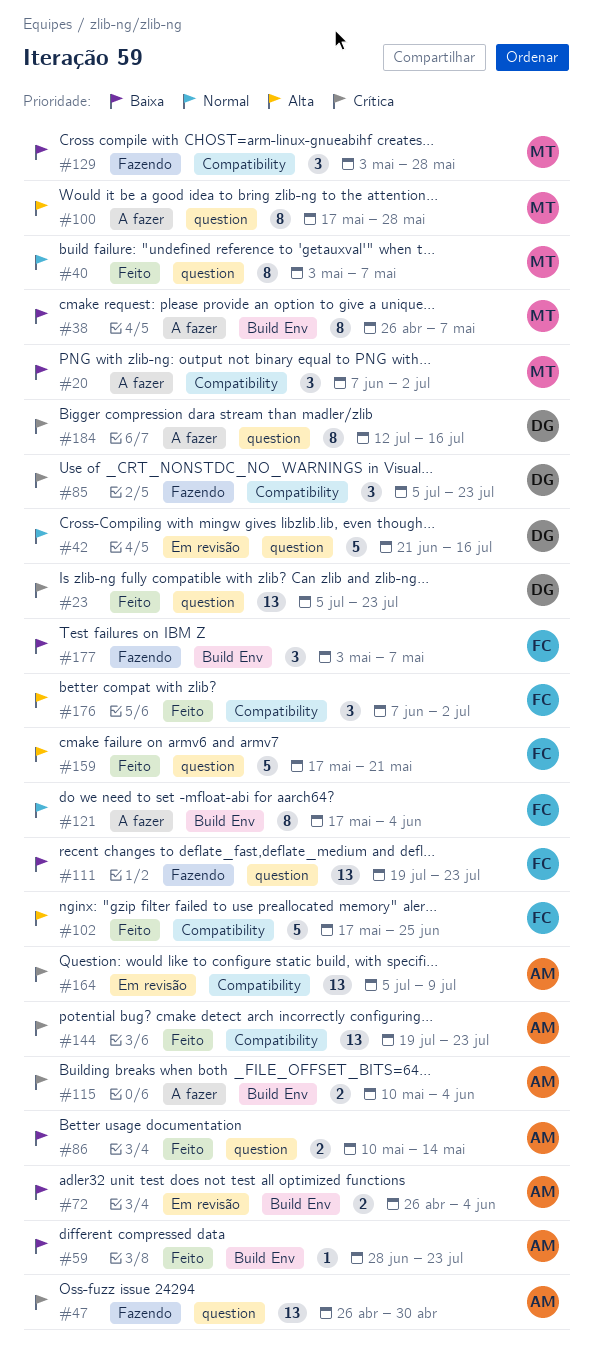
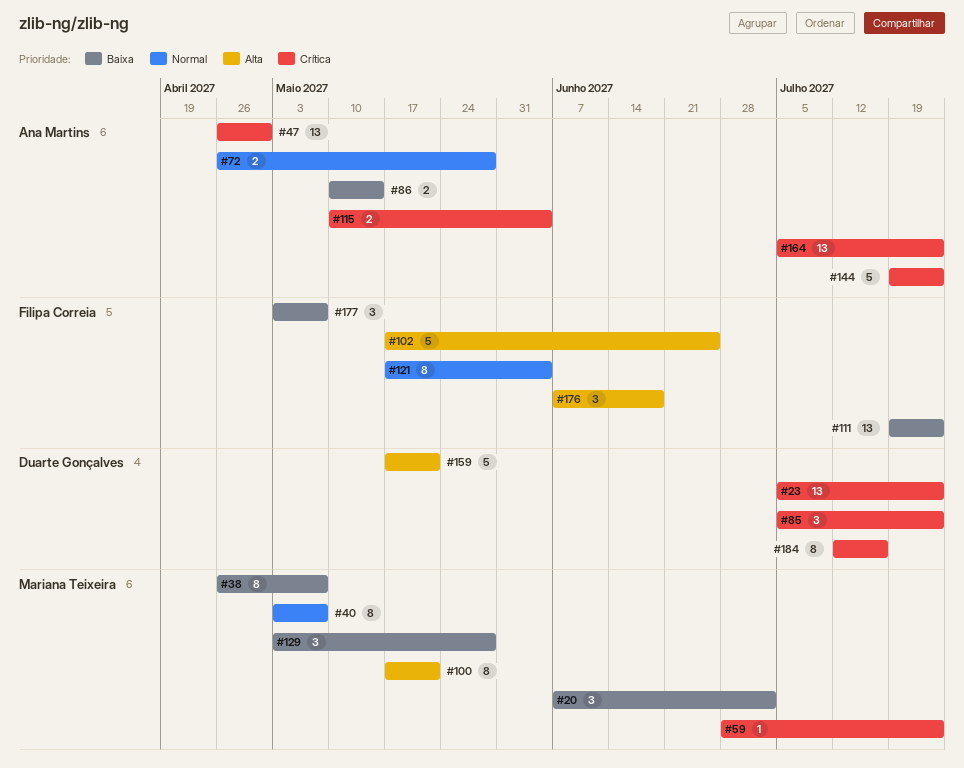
#42: present -> none
#59, owner: Ana Martins -> Mariana Teixeira
#59, priority: Baixa -> Crítica
#72, priority: Baixa -> Normal
#72, due: Jun 4 -> May 28
#100, due: May 28 -> May 21
#144, estimate: 13 -> 5
#159, owner: Filipa Correia -> Duarte Gonçalves
#164, due: Jul 9 -> Jul 23
#176, due: Jul 2 -> Jun 18

